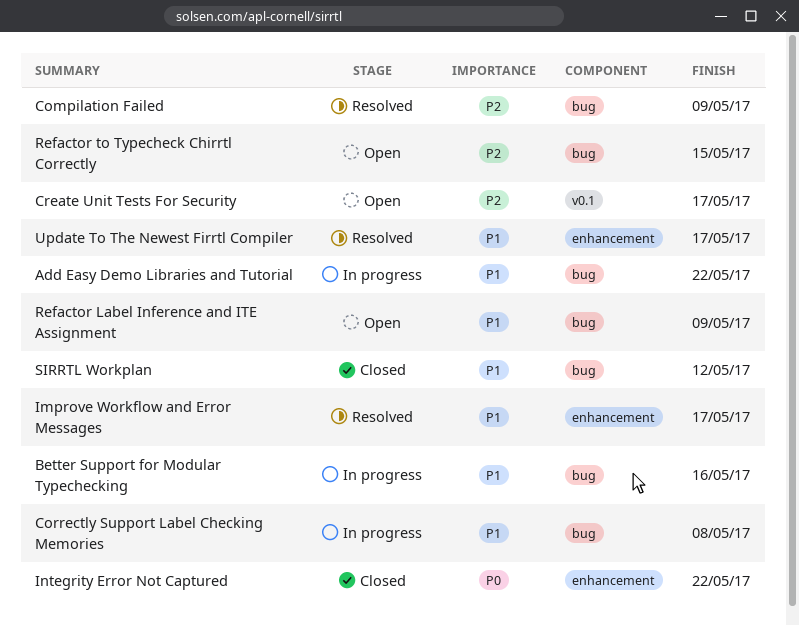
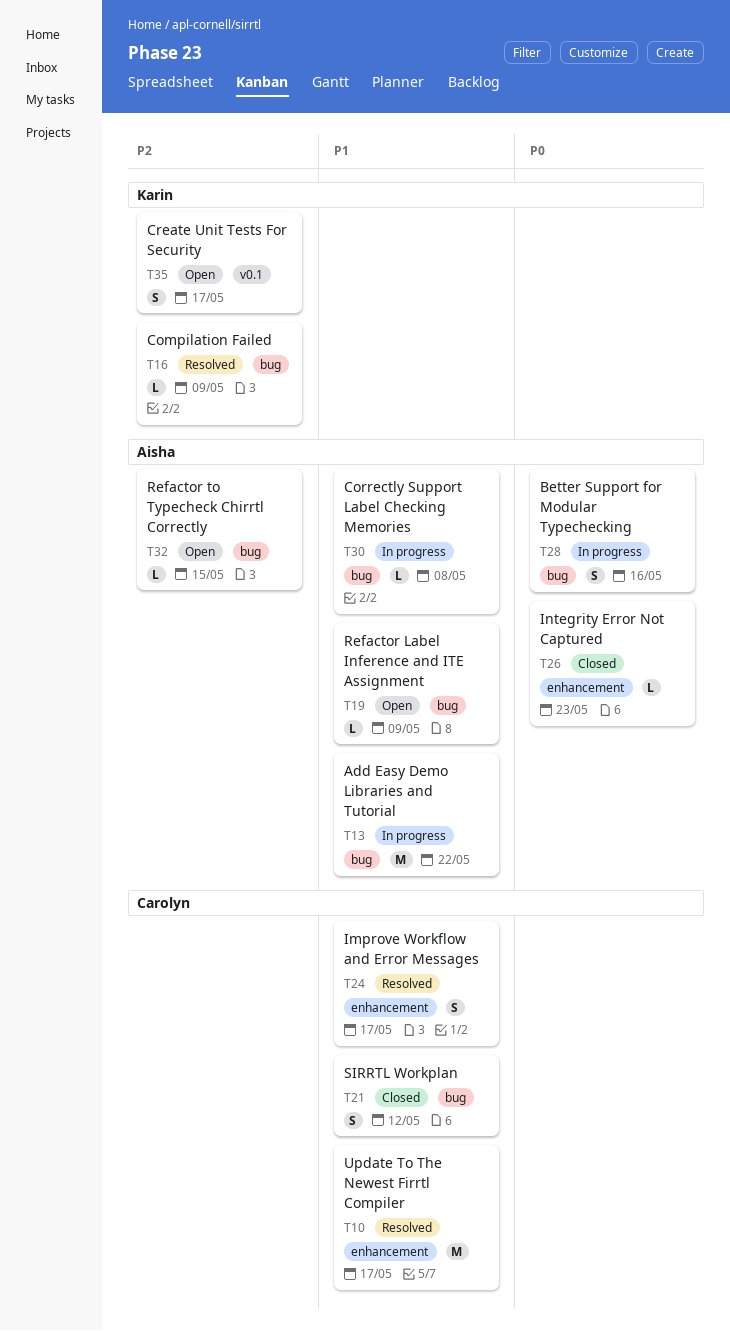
Better Support for Modular Typechecking, priority: P1 -> P0
Integrity Error Not Captured, due: May 22 -> May 23

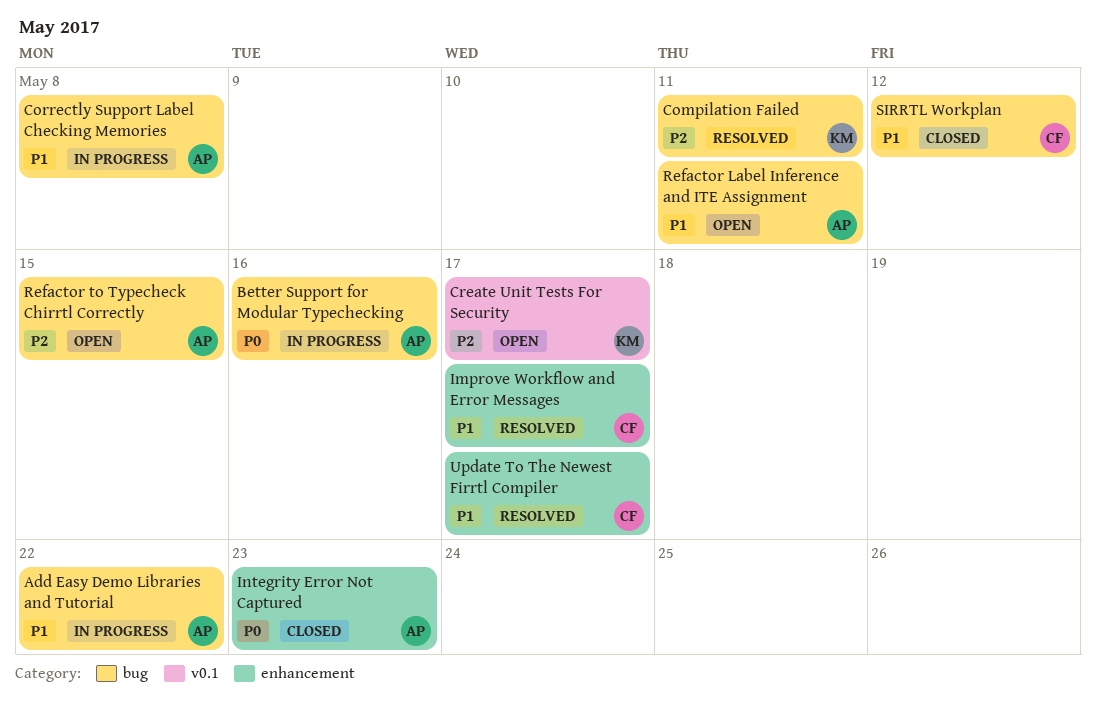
Compilation Failed, due: May 9 -> May 11
Refactor Label Inference and ITE Assignment, due: May 9 -> May 11

